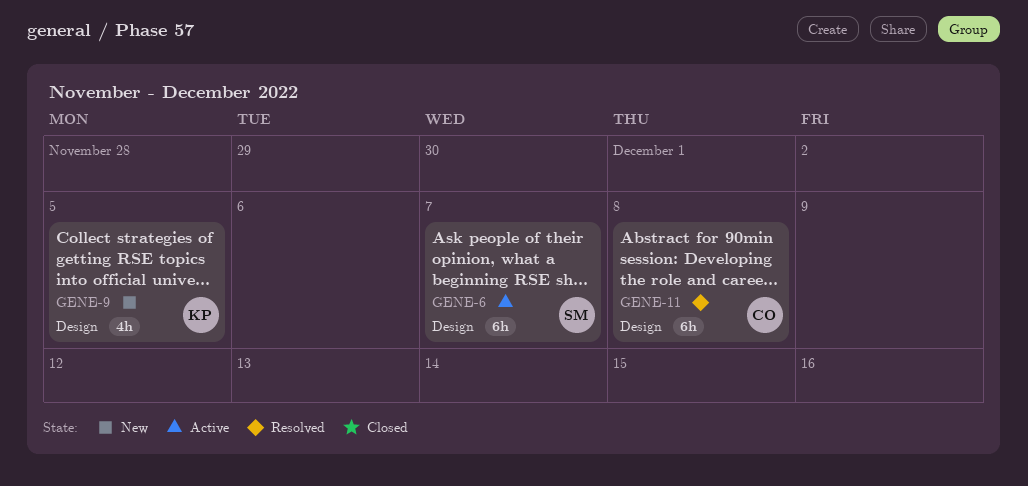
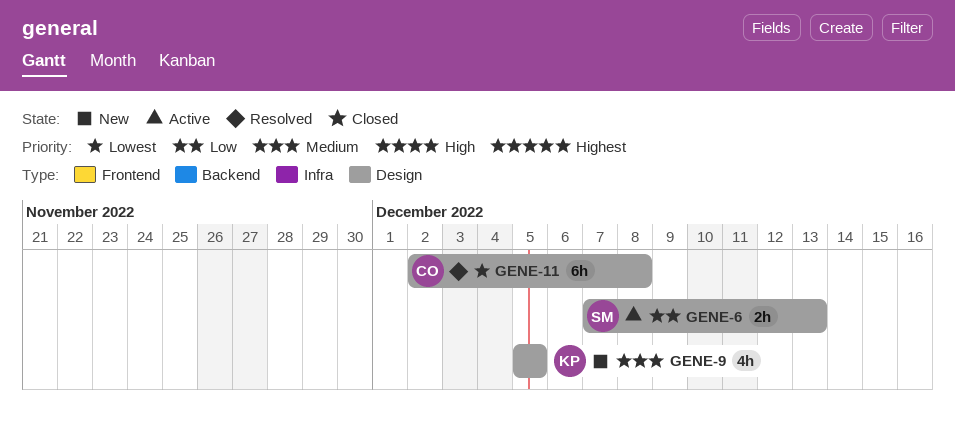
GENE-6, estimate: 6h -> 2h
GENE-6, due: Dec 7 -> Dec 13

